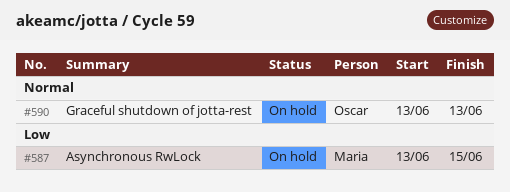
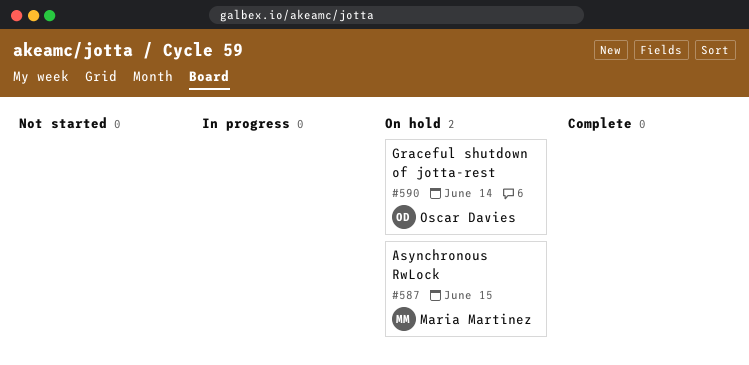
#590, due: Jun 13 -> Jun 14

